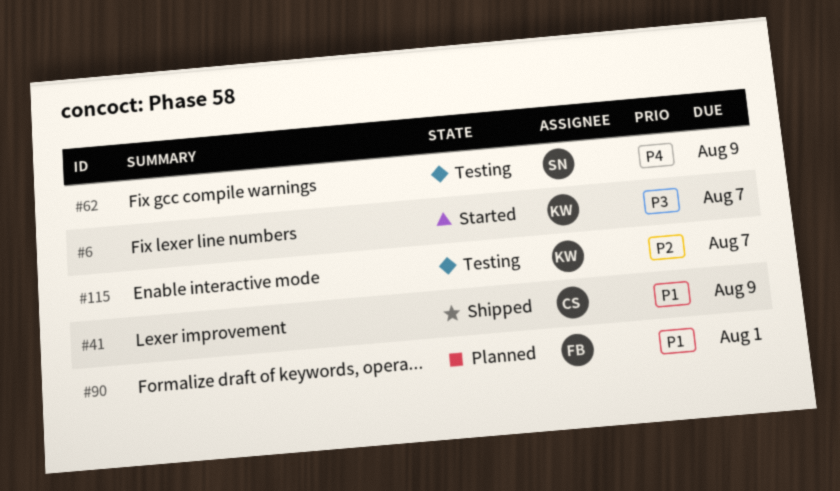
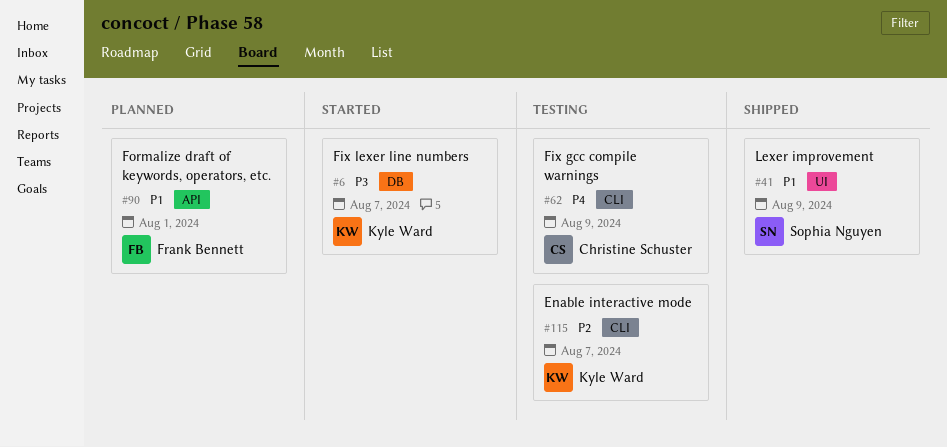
#41, owner: Christine Schuster -> Sophia Nguyen
#62, owner: Sophia Nguyen -> Christine Schuster

